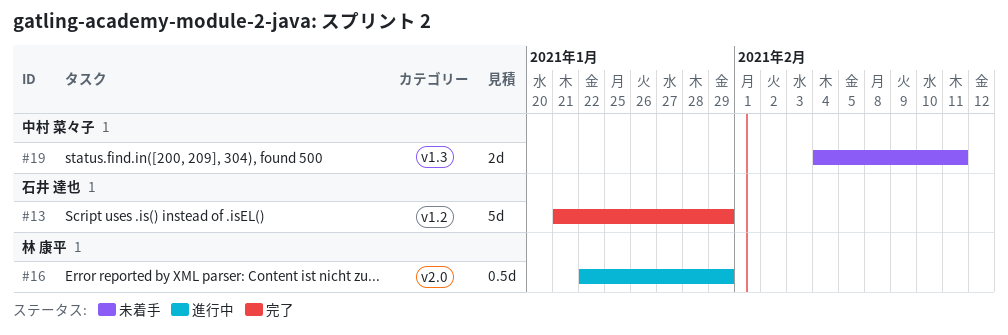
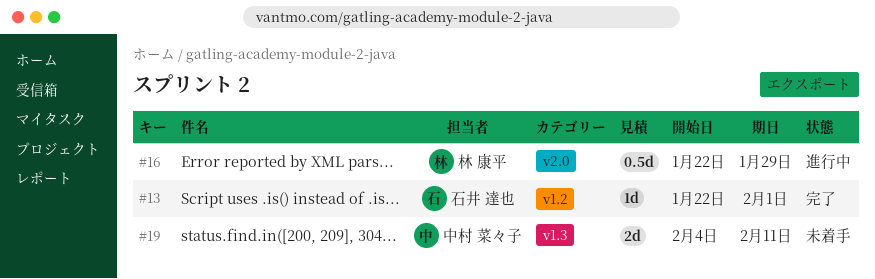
#13, estimate: 5d -> 1d
#13, start: Jan 21 -> Jan 22
#13, due: Jan 29 -> Feb 1

